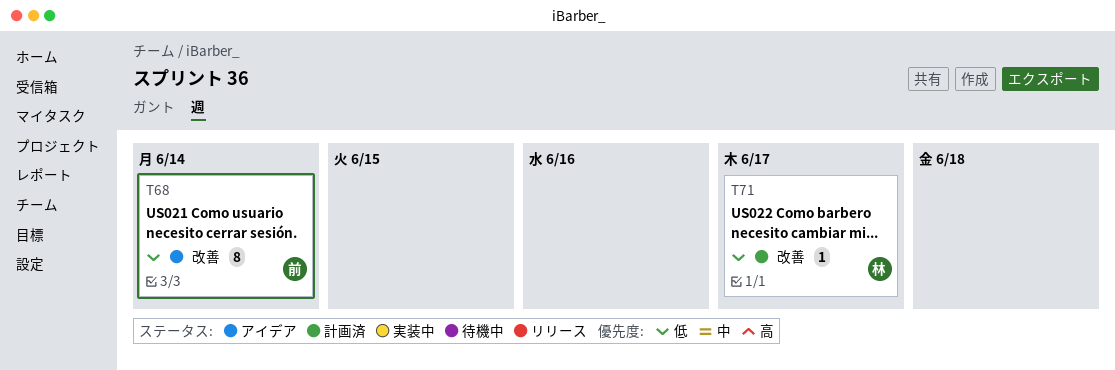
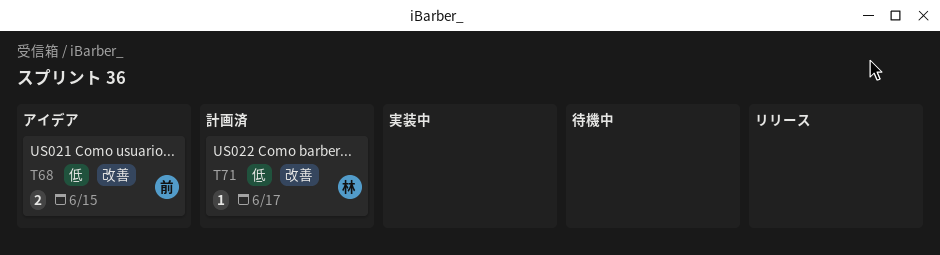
T68, estimate: 8 -> 2
T68, due: Jun 14 -> Jun 15

